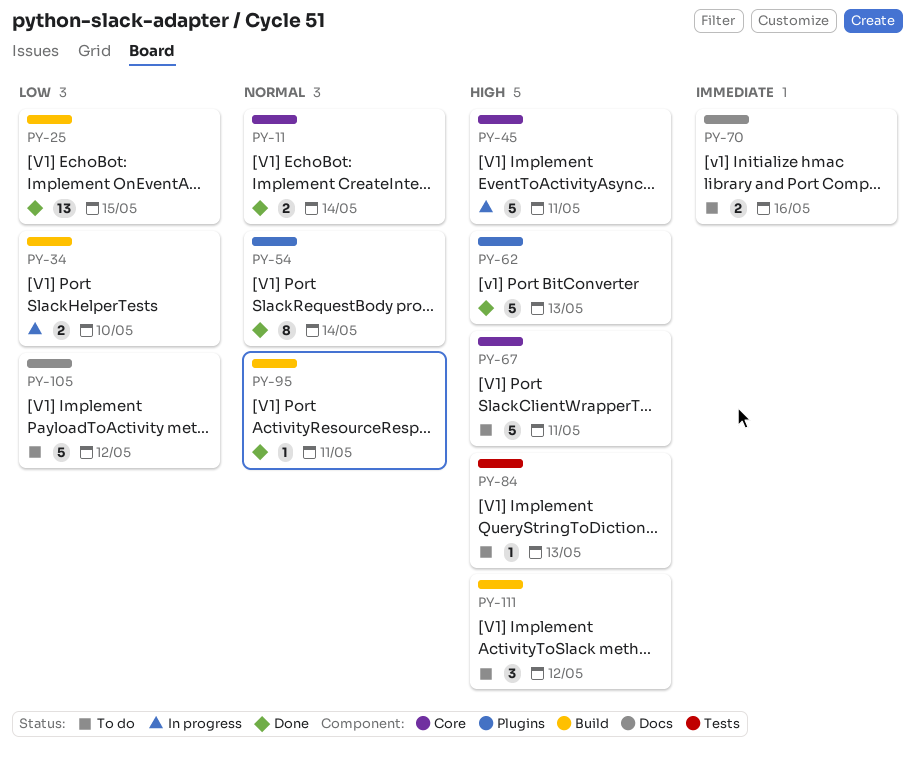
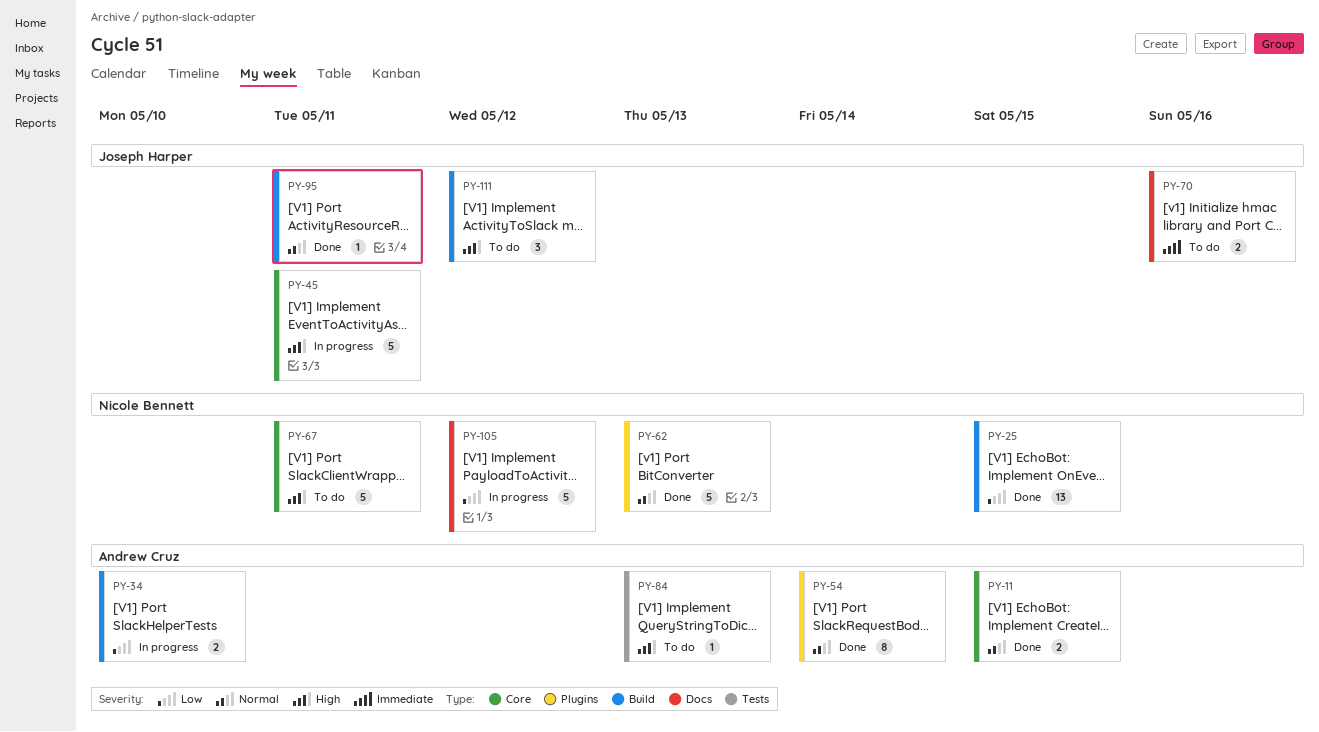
PY-11, due: May 14 -> May 15
PY-62, priority: High -> Normal
PY-105, status: To do -> In progress

